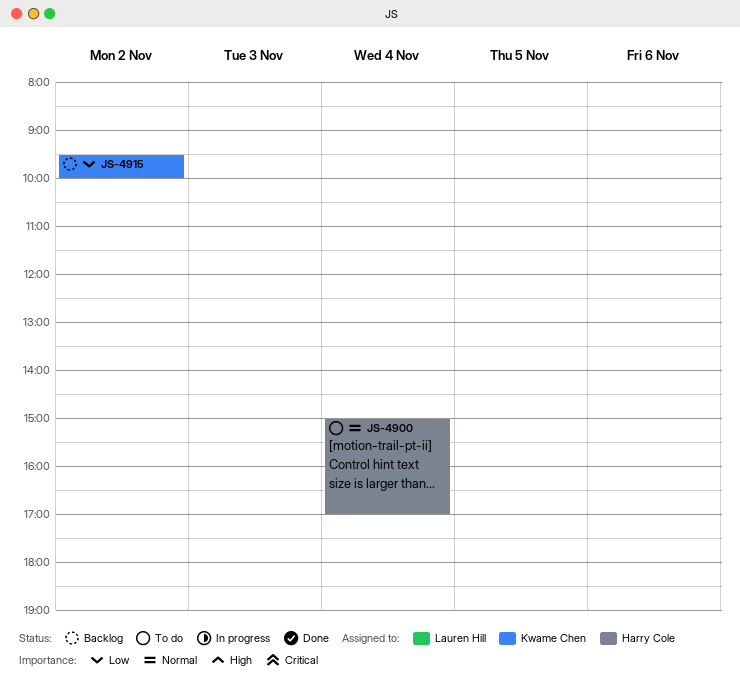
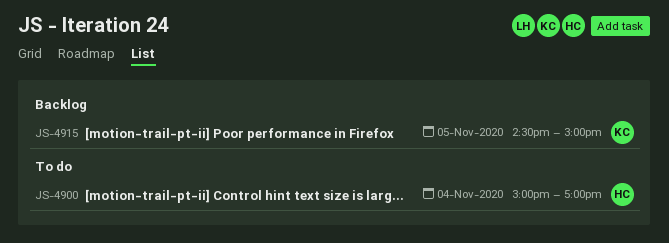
JS-4915, day: Nov 2 -> Nov 5
JS-4915, begins: 09:30 -> 14:30
JS-4915, ends: 10:00 -> 15:00

